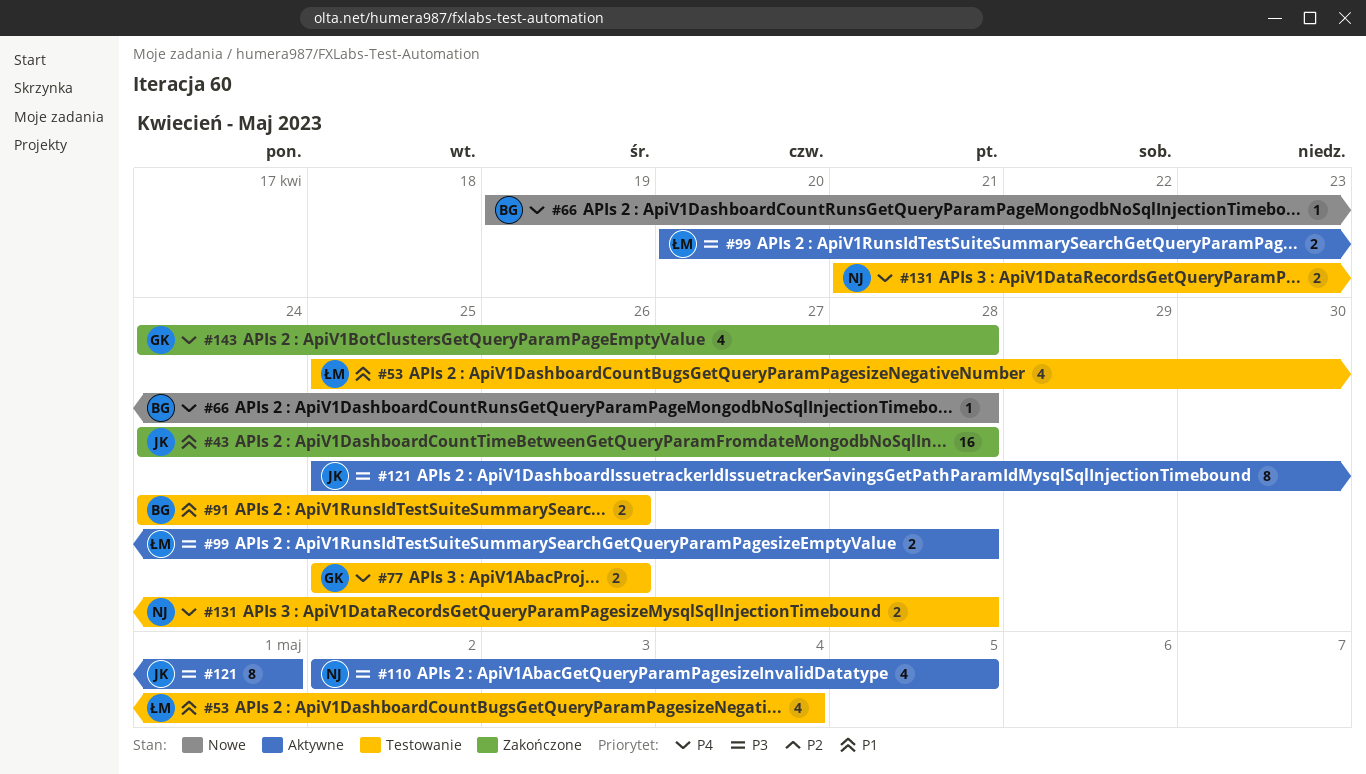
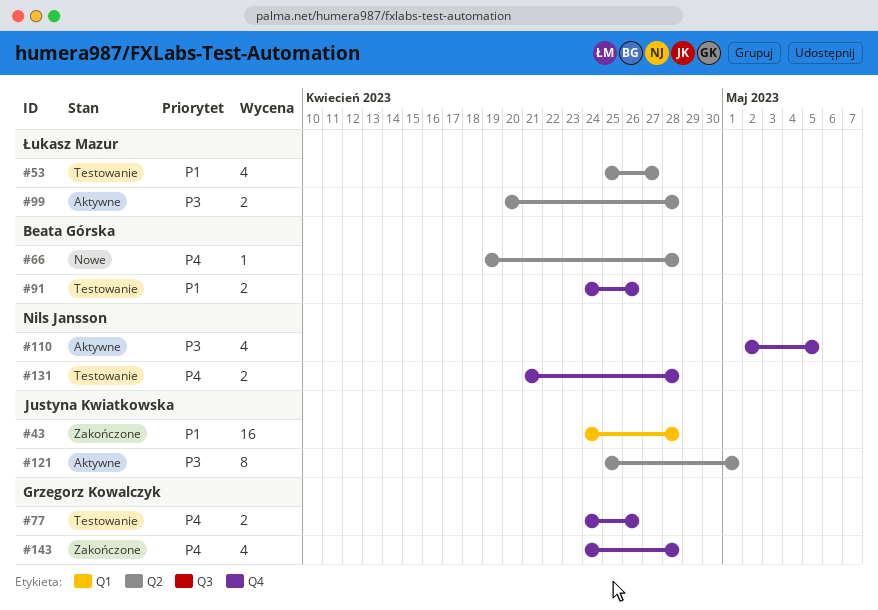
#53, due: May 4 -> Apr 27
#77, start: Apr 25 -> Apr 24

